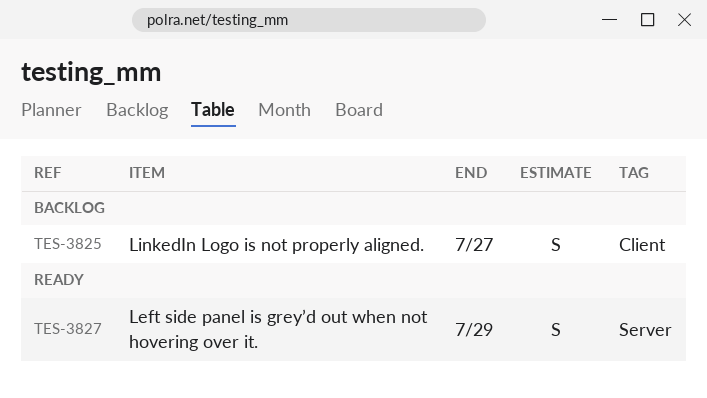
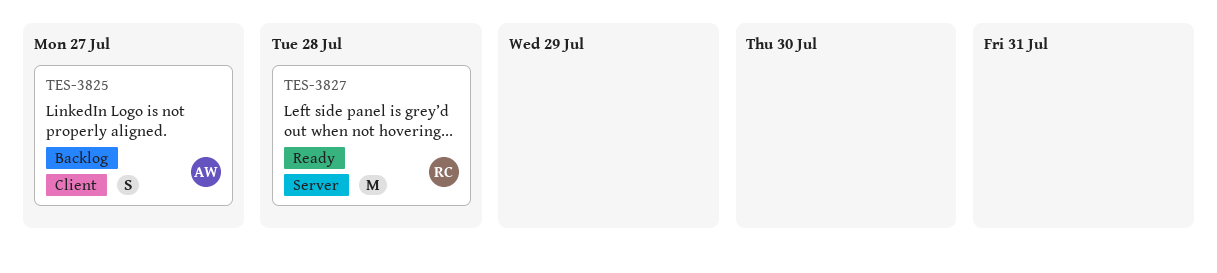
TES-3827, estimate: S -> M
TES-3827, due: Jul 29 -> Jul 28

